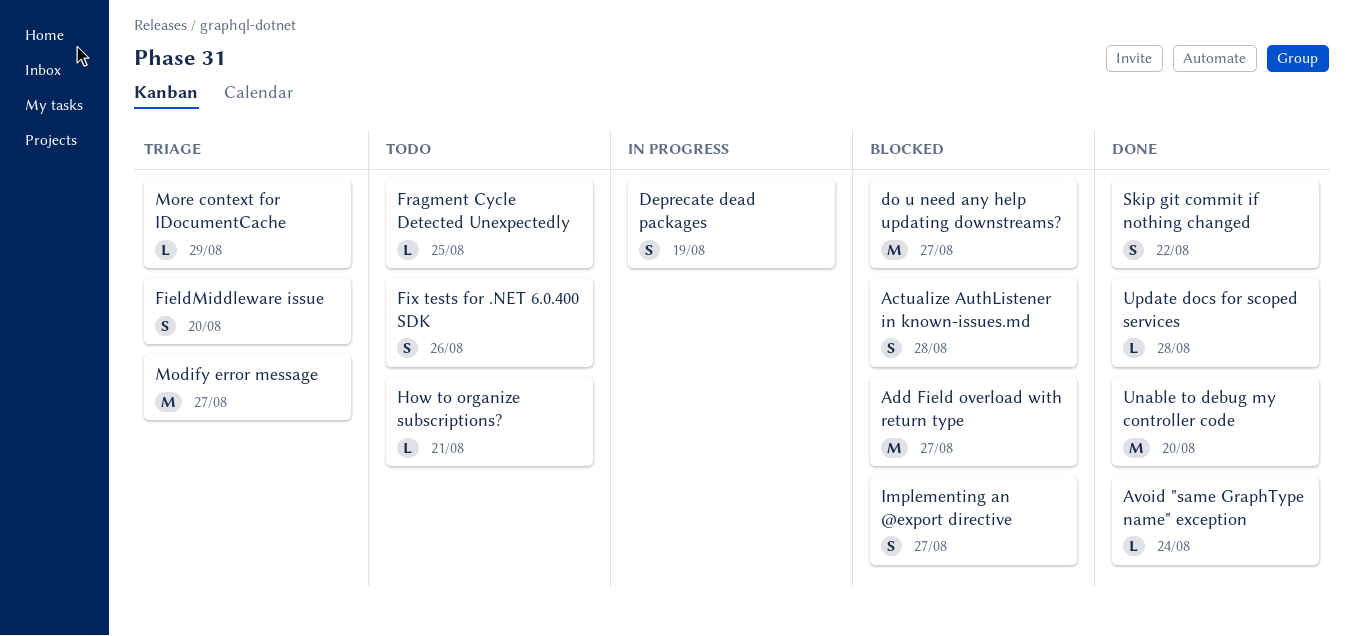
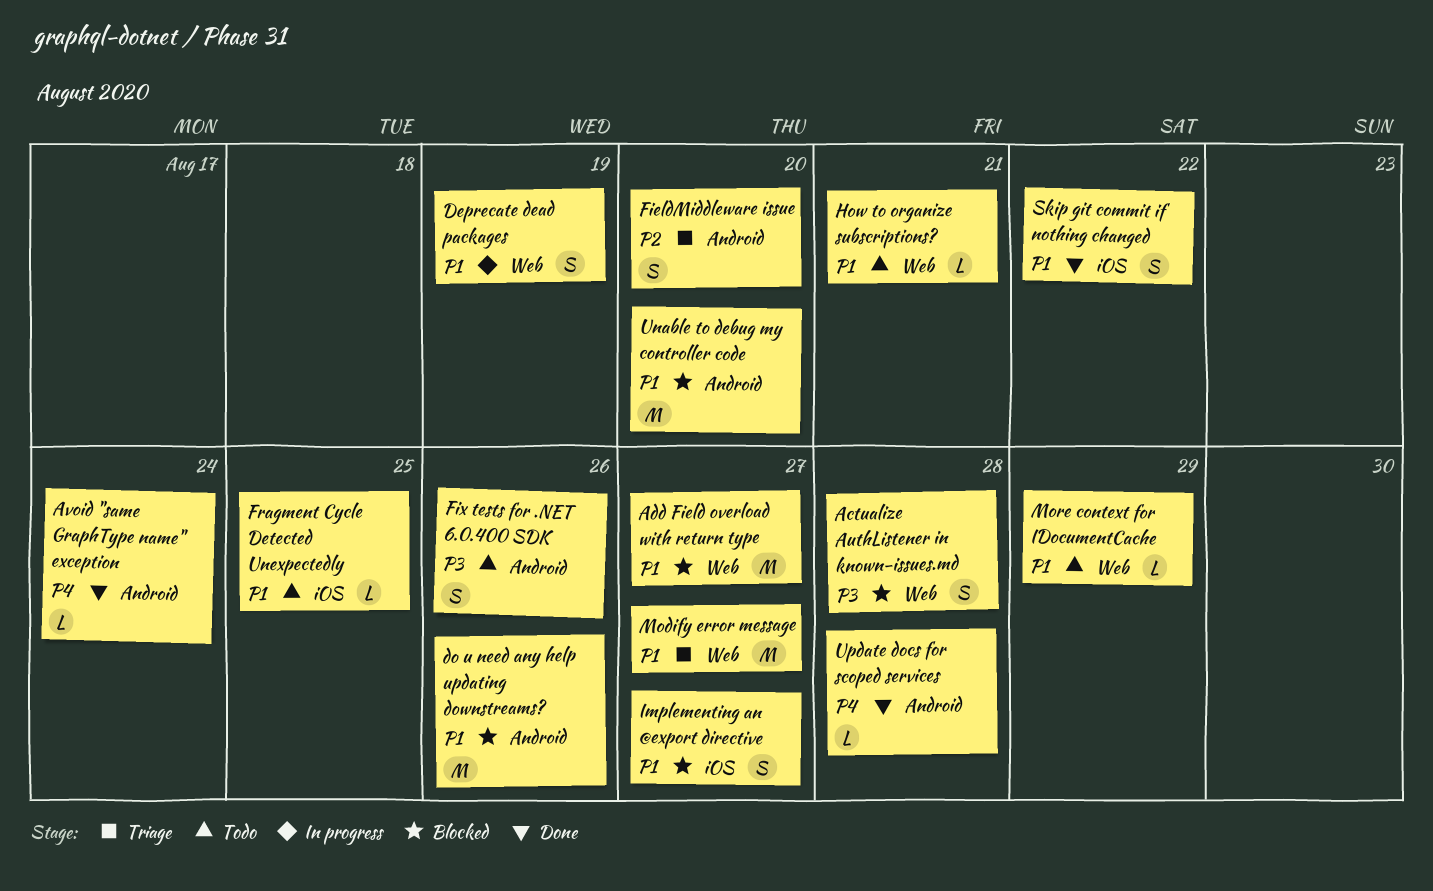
do u need any help updating downstreams?, due: Aug 27 -> Aug 26
More context for IDocumentCache, status: Triage -> Todo
Unable to debug my controller code, status: Done -> Blocked

